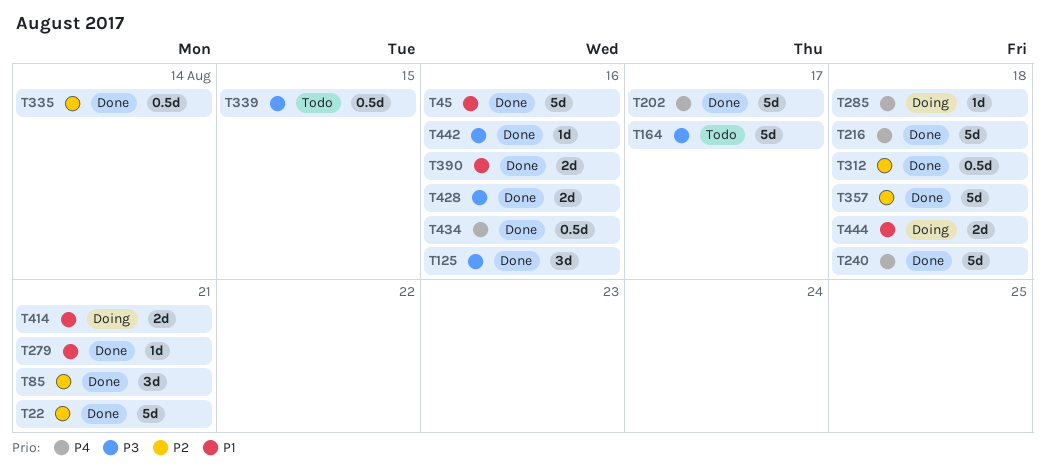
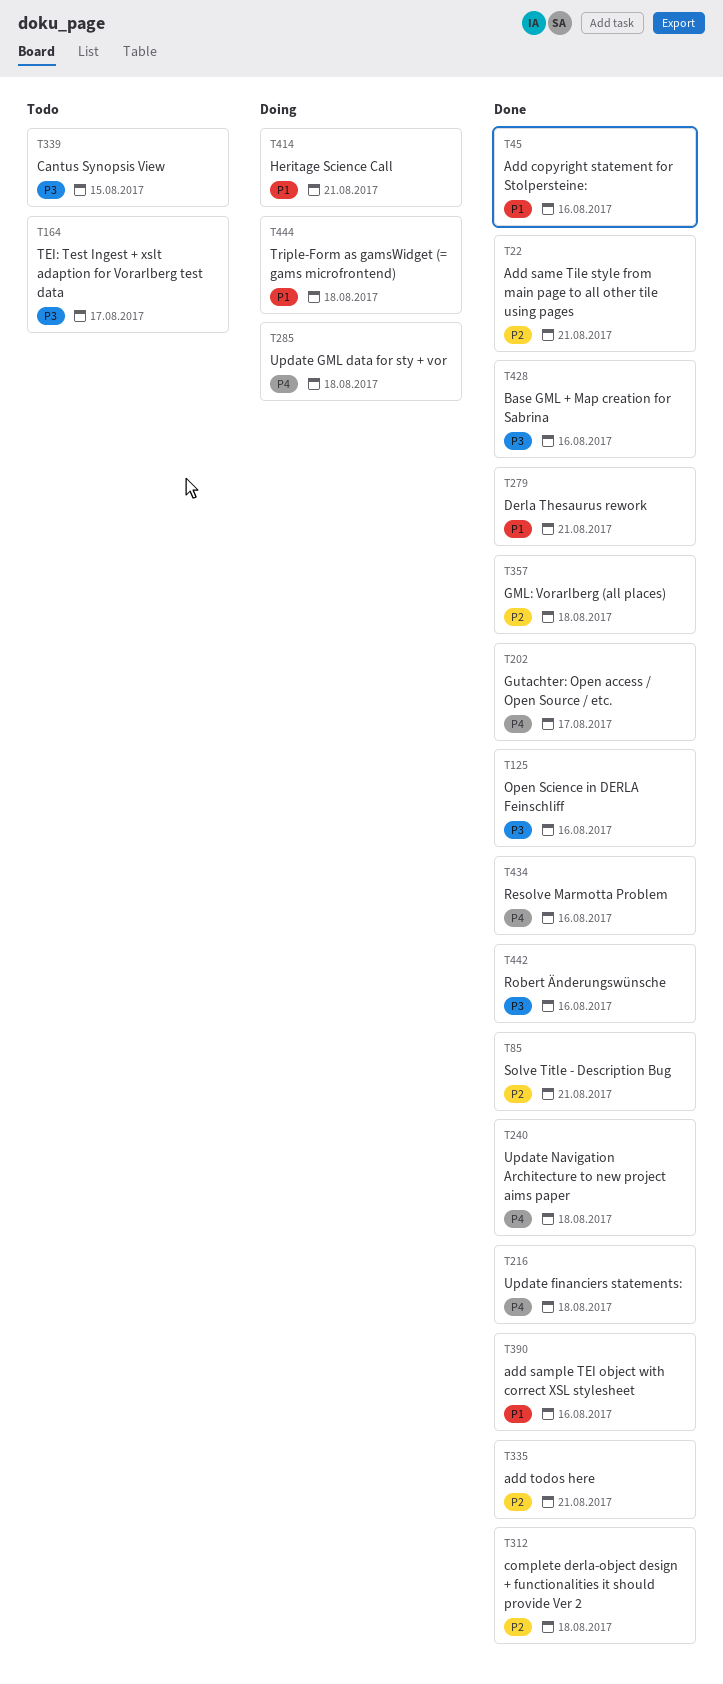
T335, due: Aug 14 -> Aug 21

